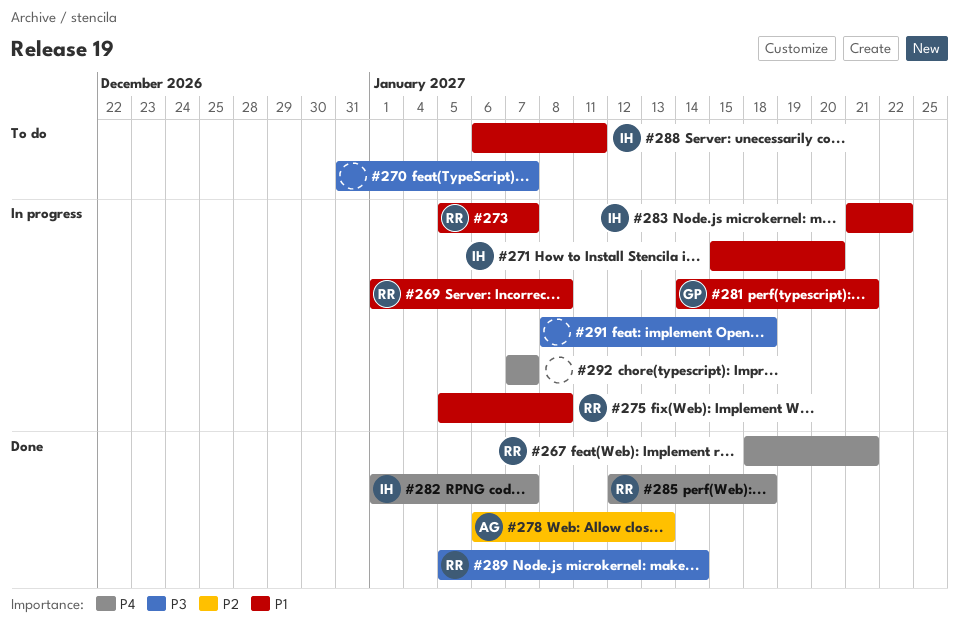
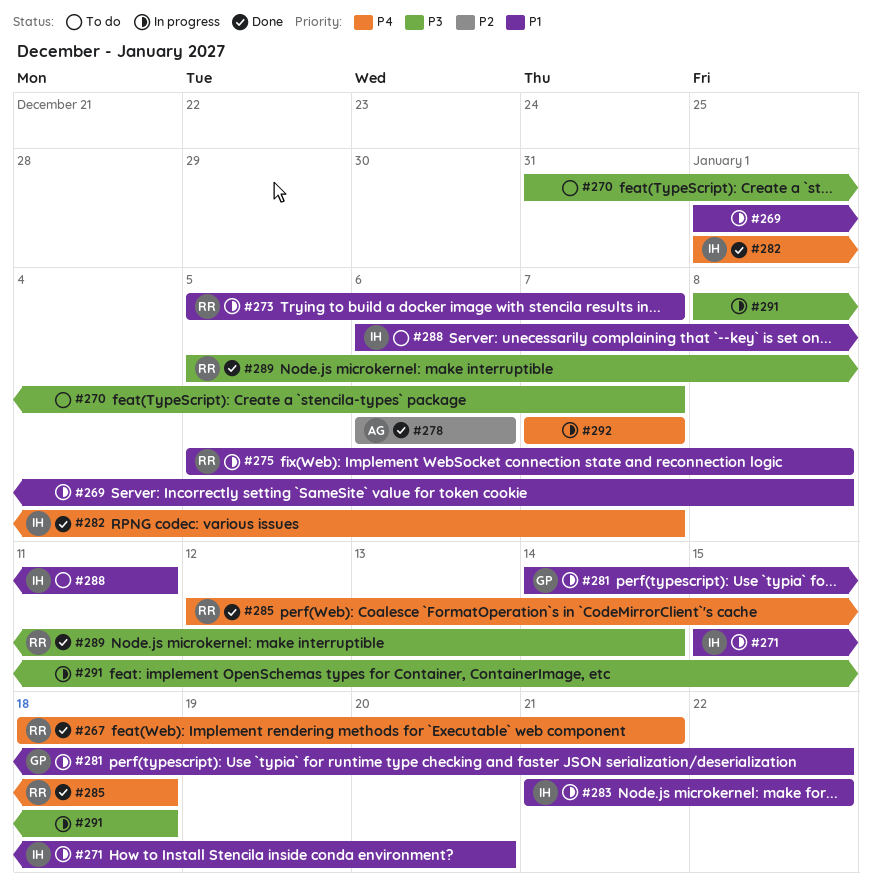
#269, owner: RR -> none
#278, due: Jan 13 -> Jan 6
#281, due: Jan 21 -> Jan 22

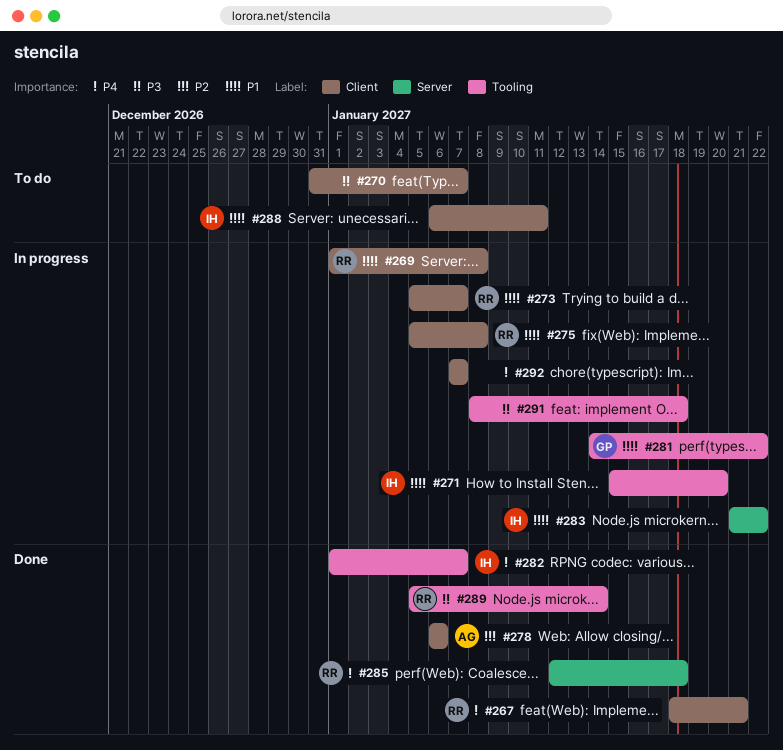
#269, owner: none -> RR

